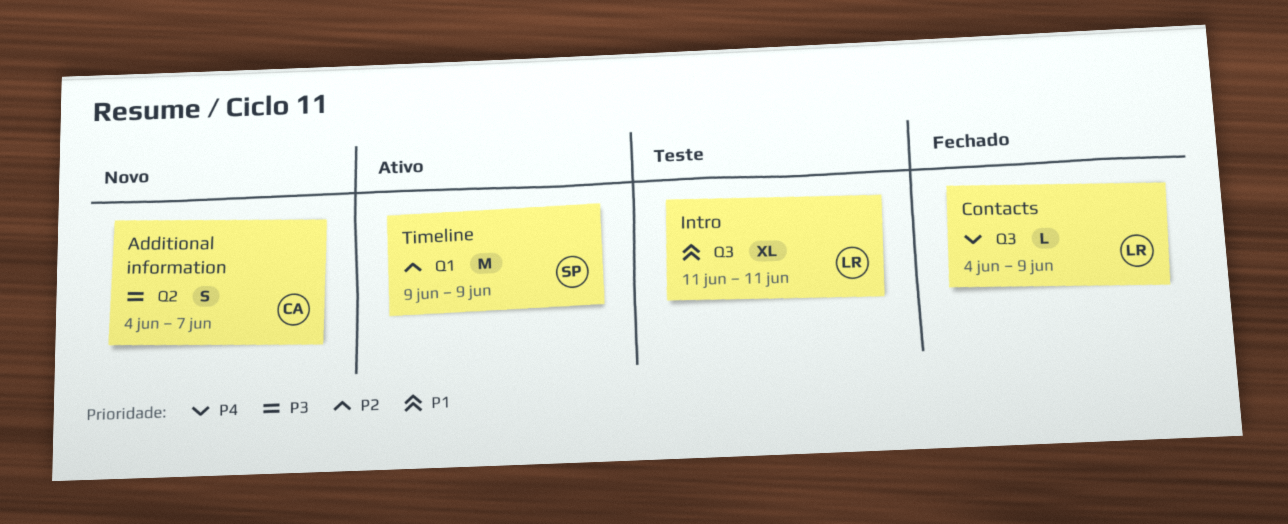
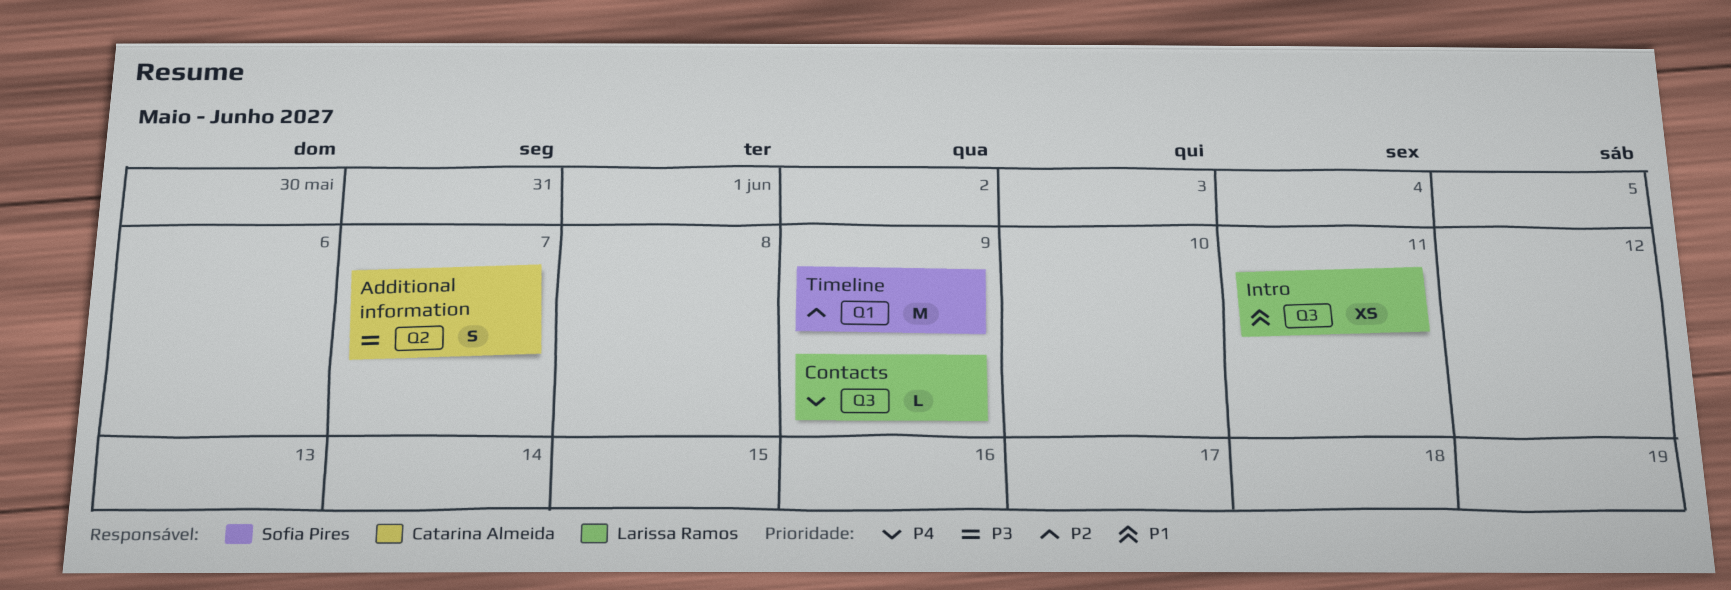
Intro, estimate: XL -> XS

